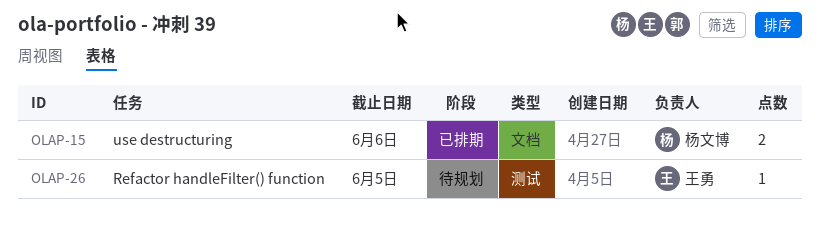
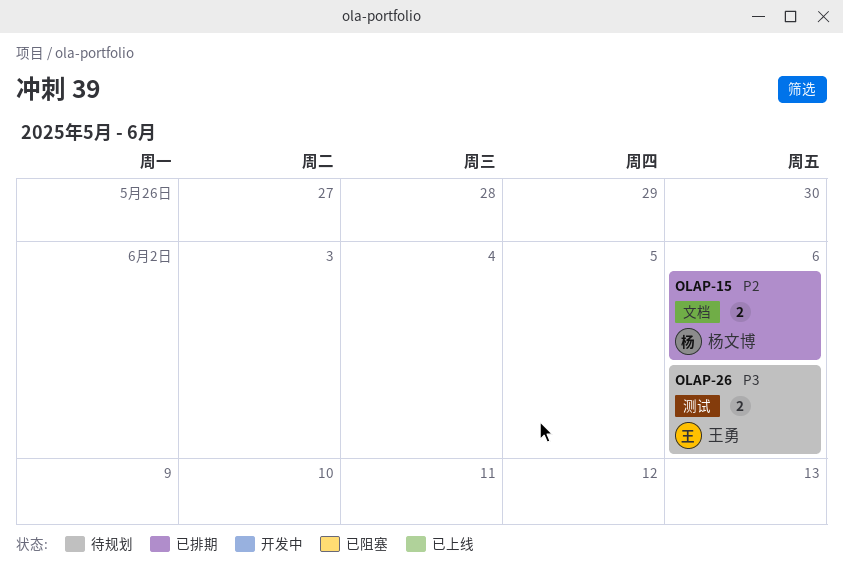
OLAP-26, estimate: 1 -> 2
OLAP-26, due: Jun 5 -> Jun 6

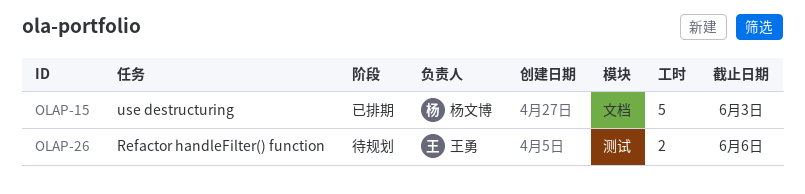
OLAP-15, estimate: 2 -> 5
OLAP-15, due: Jun 6 -> Jun 3

